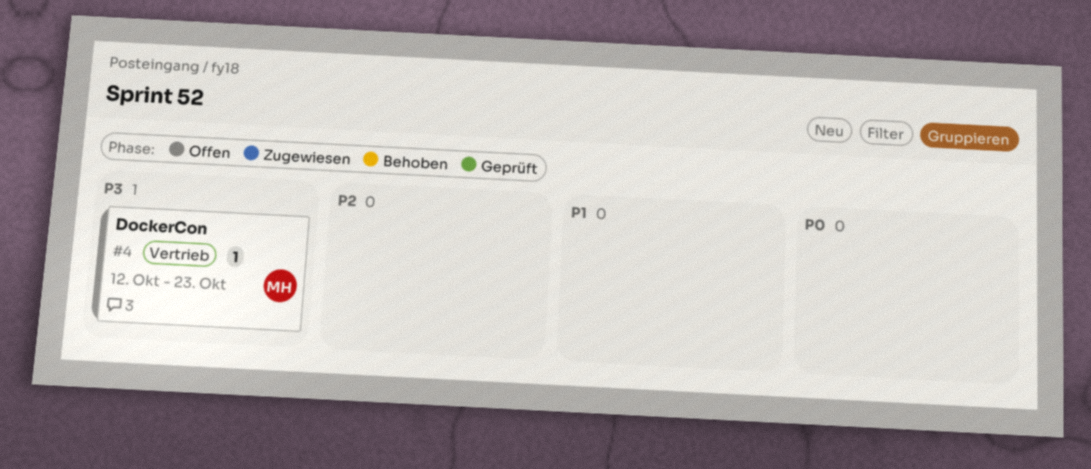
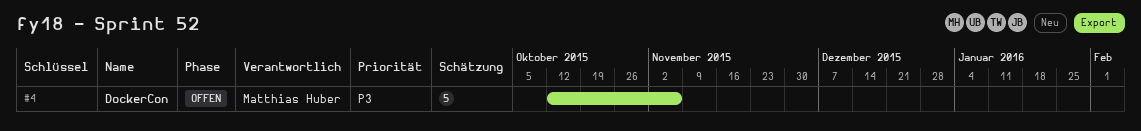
#4, estimate: 1 -> 5
#4, due: Oct 23 -> Nov 6

